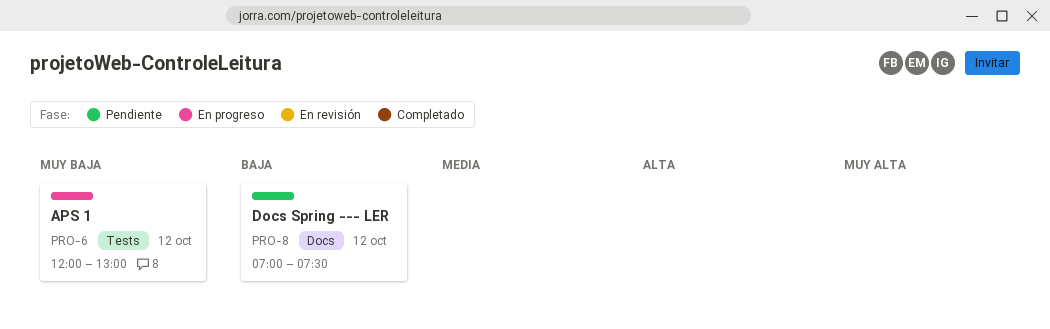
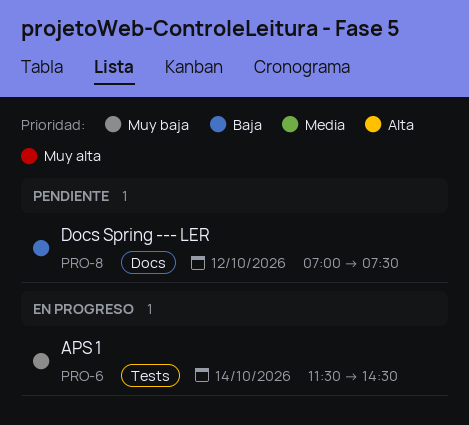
PRO-6, day: Oct 12 -> Oct 14
PRO-6, begins: 12:00 -> 11:30
PRO-6, ends: 13:00 -> 14:30

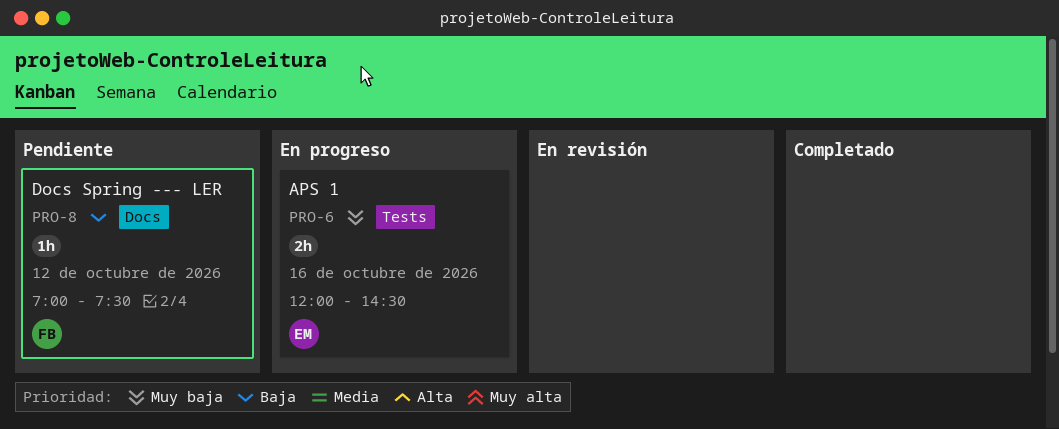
PRO-6, day: Oct 14 -> Oct 16
PRO-6, begins: 11:30 -> 12:00

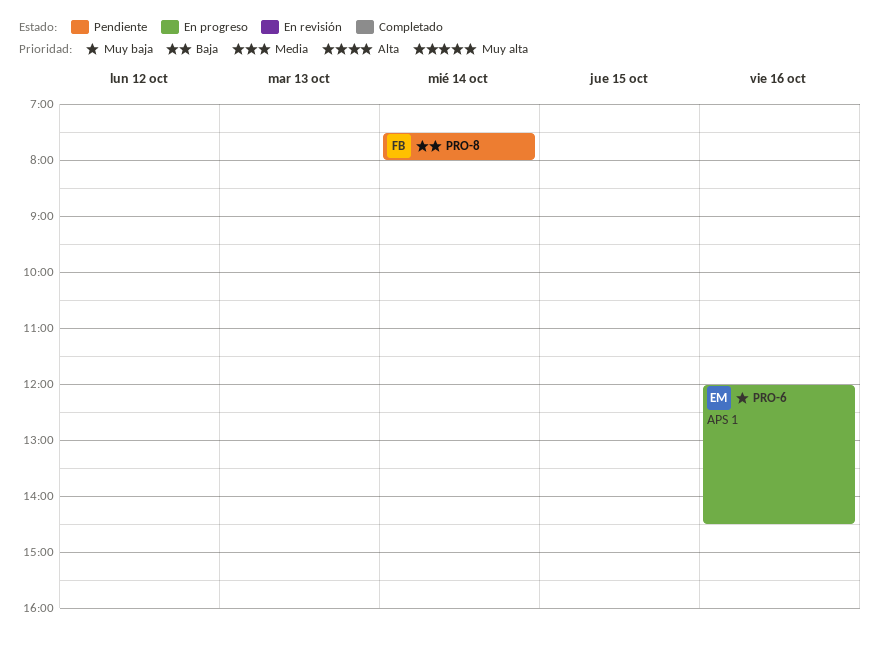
PRO-8, day: Oct 12 -> Oct 14
PRO-8, begins: 07:00 -> 07:30
PRO-8, ends: 07:30 -> 08:00

